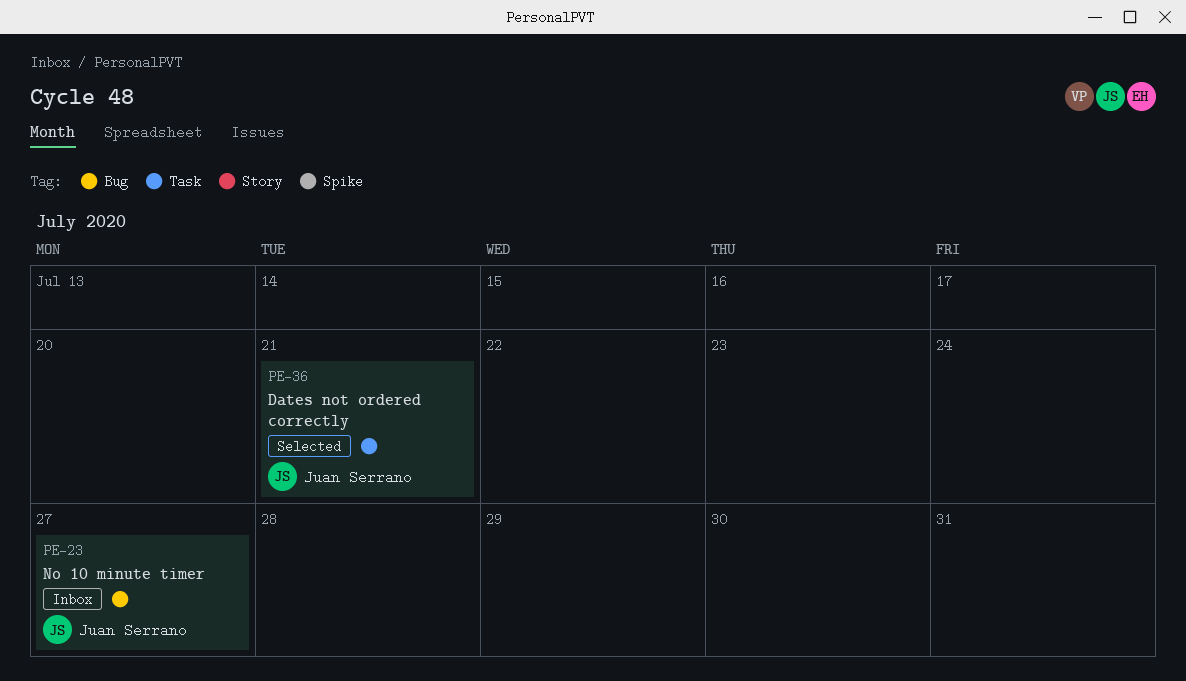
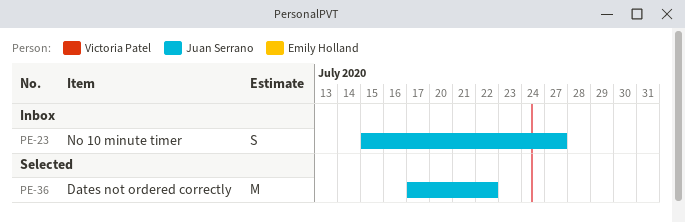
PE-36, due: Jul 21 -> Jul 22

